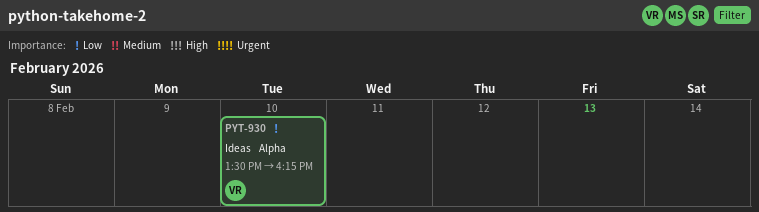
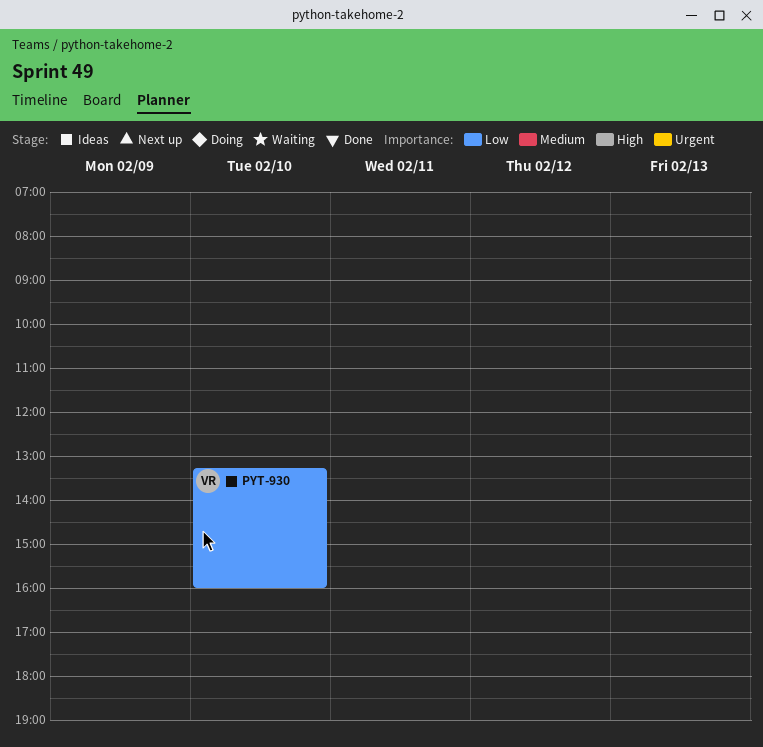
PYT-930, begins: 13:30 -> 13:15
PYT-930, ends: 16:15 -> 16:00

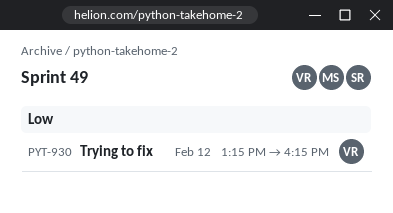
PYT-930, day: Feb 10 -> Feb 12
PYT-930, ends: 16:00 -> 16:15

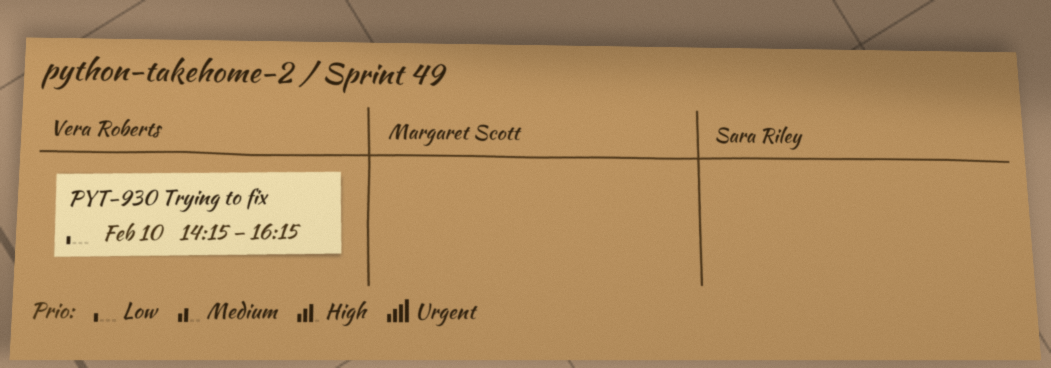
PYT-930, day: Feb 12 -> Feb 10
PYT-930, begins: 13:15 -> 14:15

